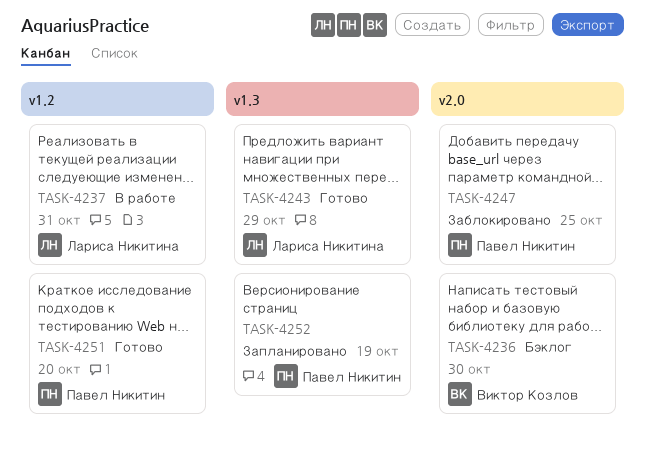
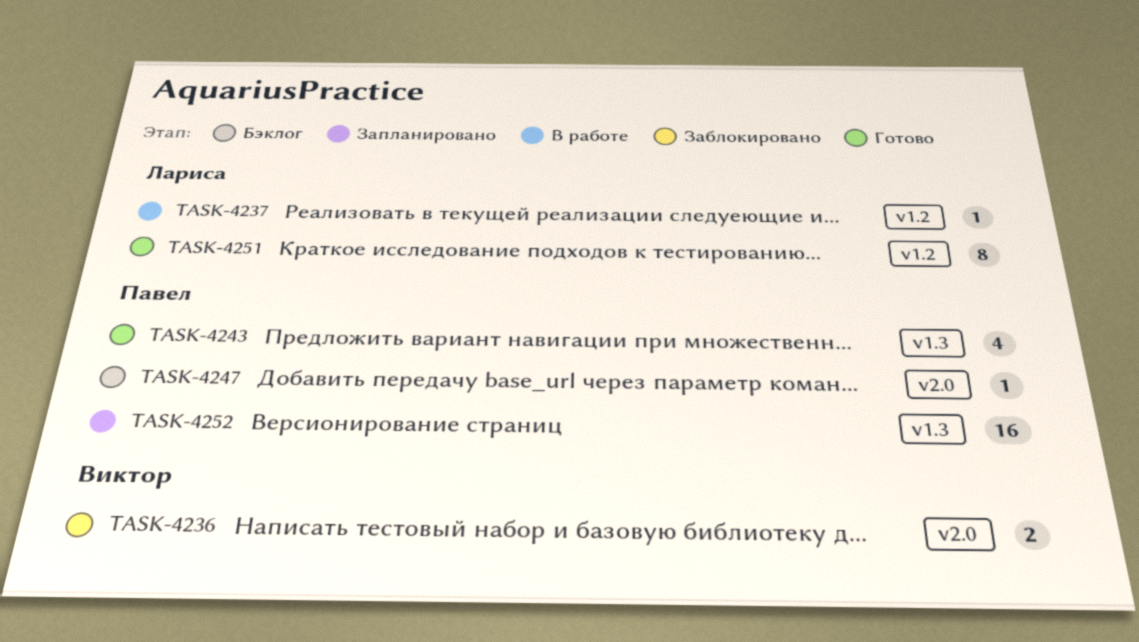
TASK-4236, status: Бэклог -> Заблокировано
TASK-4243, owner: Лариса Никитина -> Павел Никитин
TASK-4247, status: Заблокировано -> Бэклог
TASK-4251, owner: Павел Никитин -> Лариса Никитина

